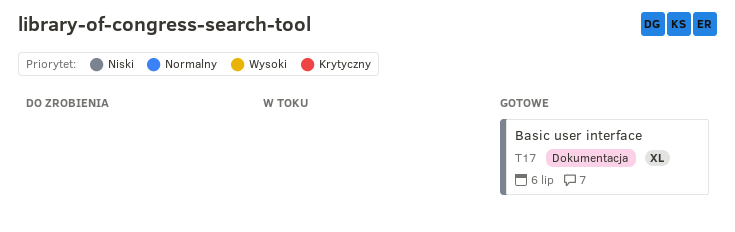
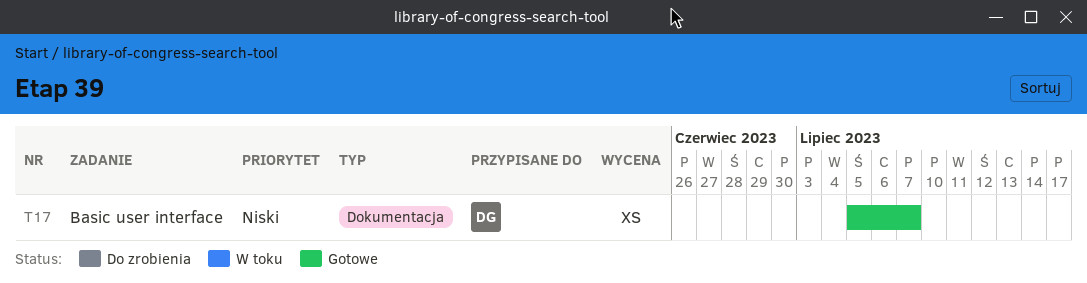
T17, estimate: XL -> XS
T17, due: Jul 6 -> Jul 7

